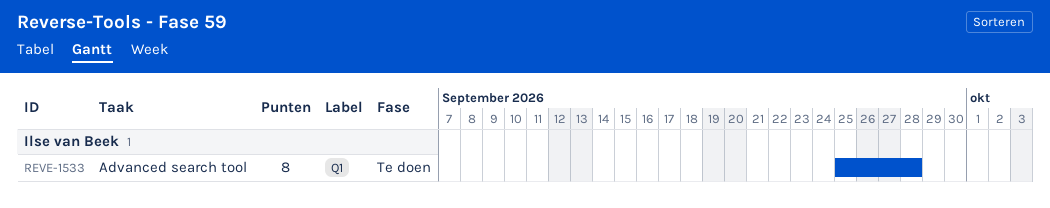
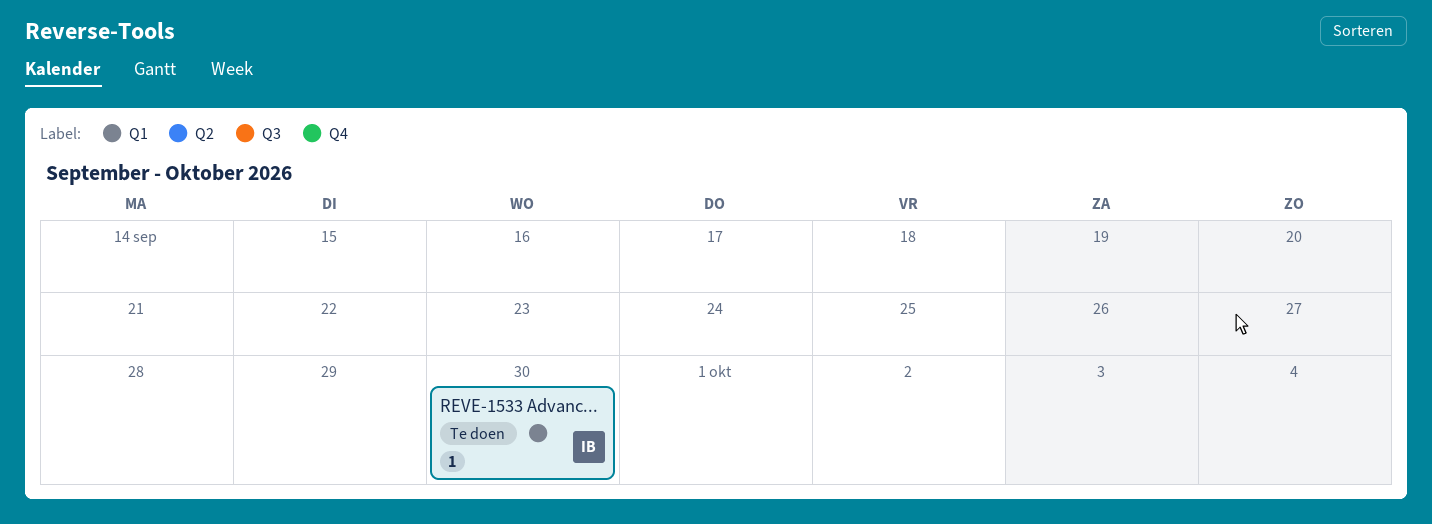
REVE-1533, estimate: 8 -> 1
REVE-1533, due: Sep 28 -> Sep 30

